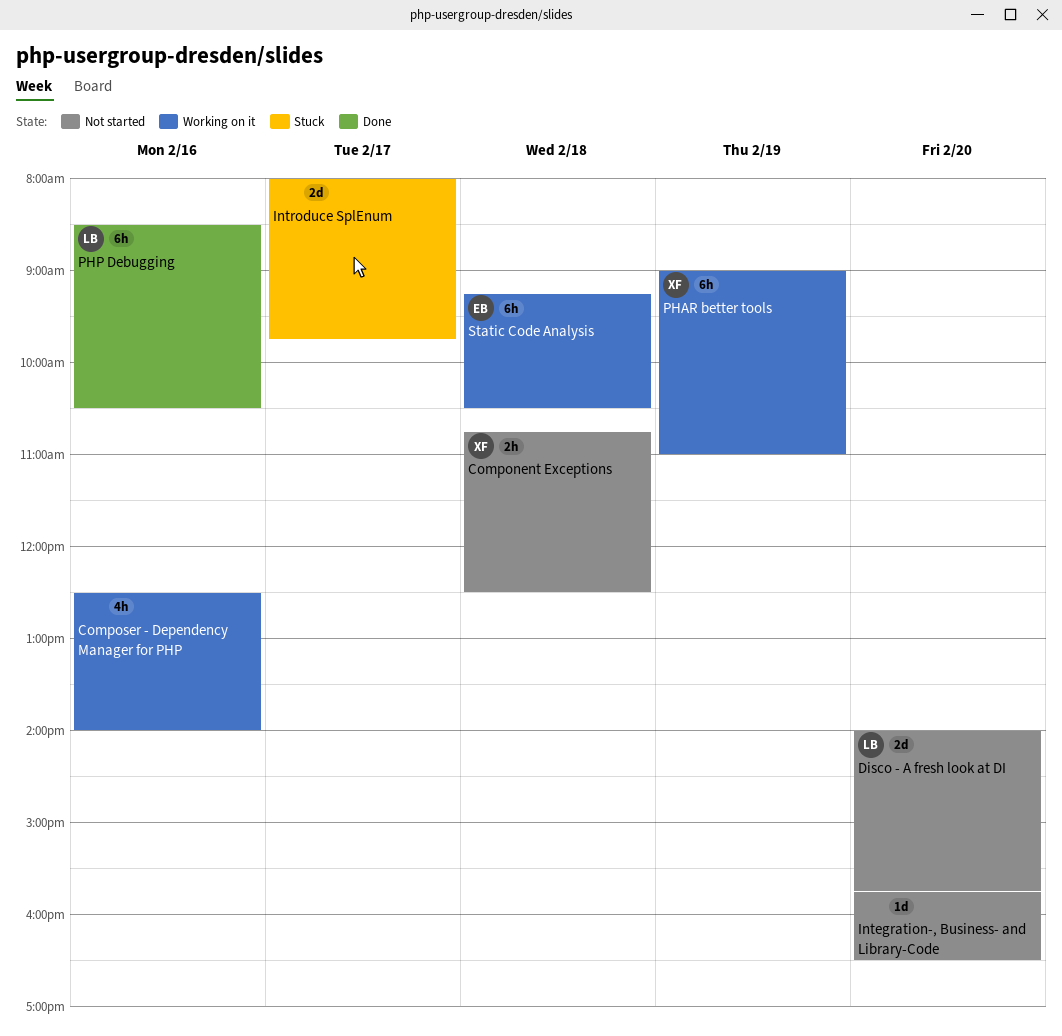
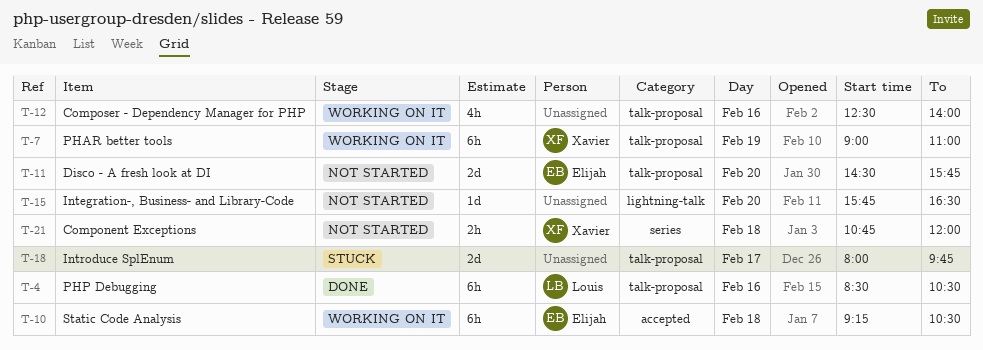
Component Exceptions, ends: 12:30 -> 12:00
Disco - A fresh look at DI, owner: Louis -> Elijah
Disco - A fresh look at DI, begins: 14:00 -> 14:30

